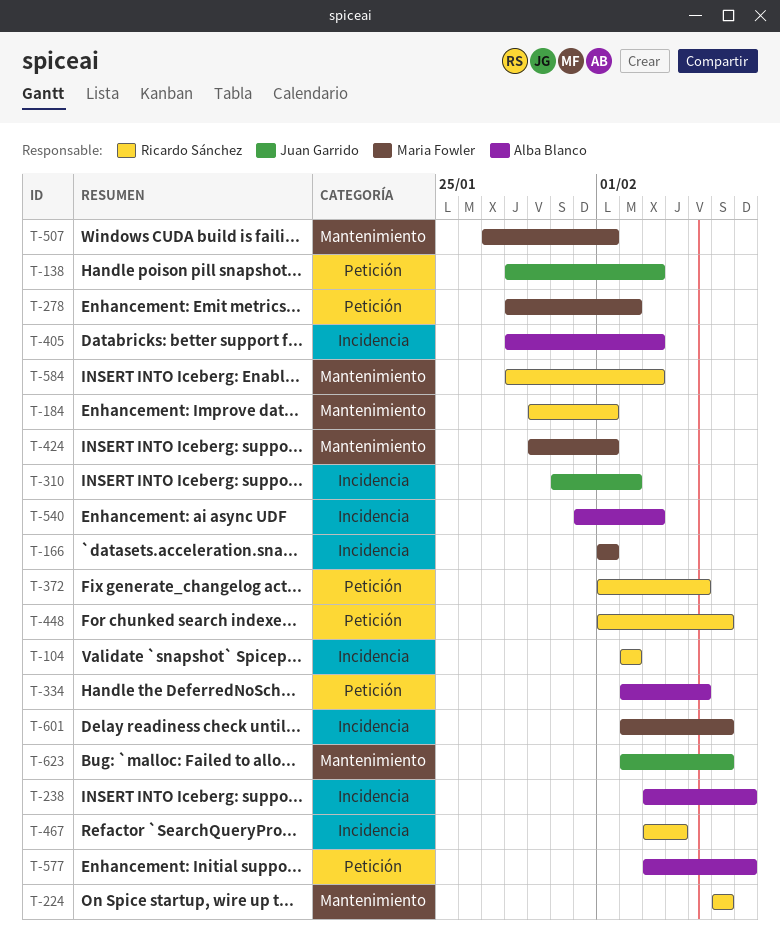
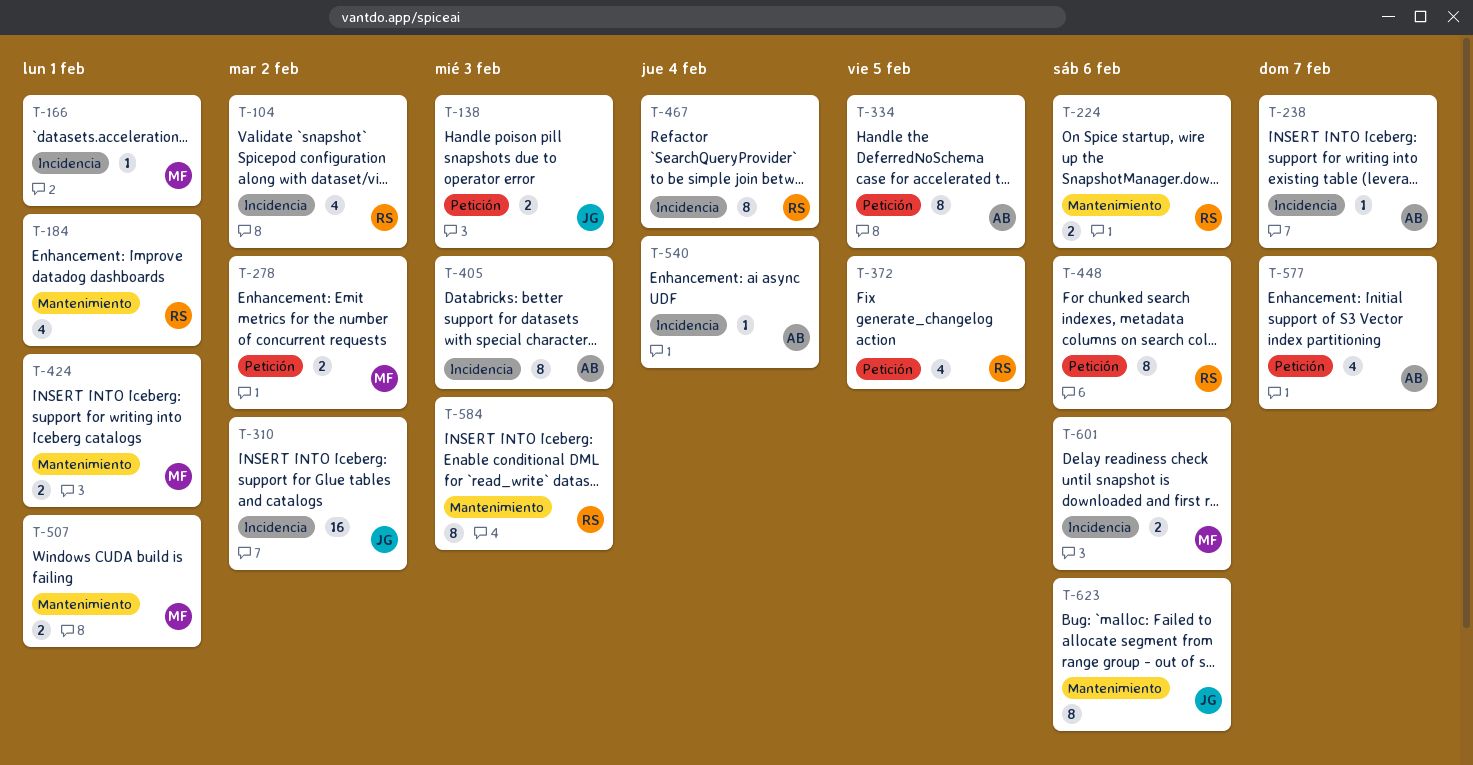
T-540, due: Feb 3 -> Feb 4

